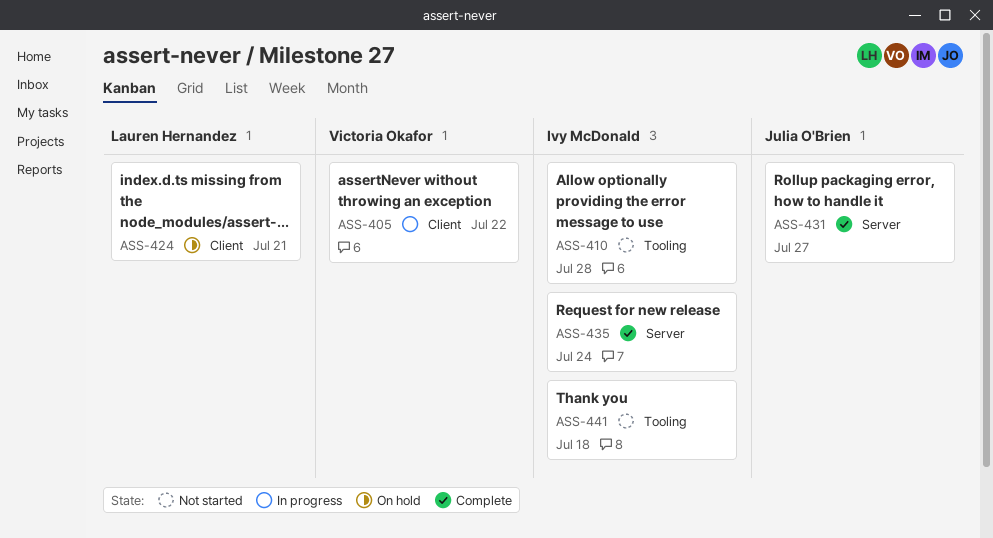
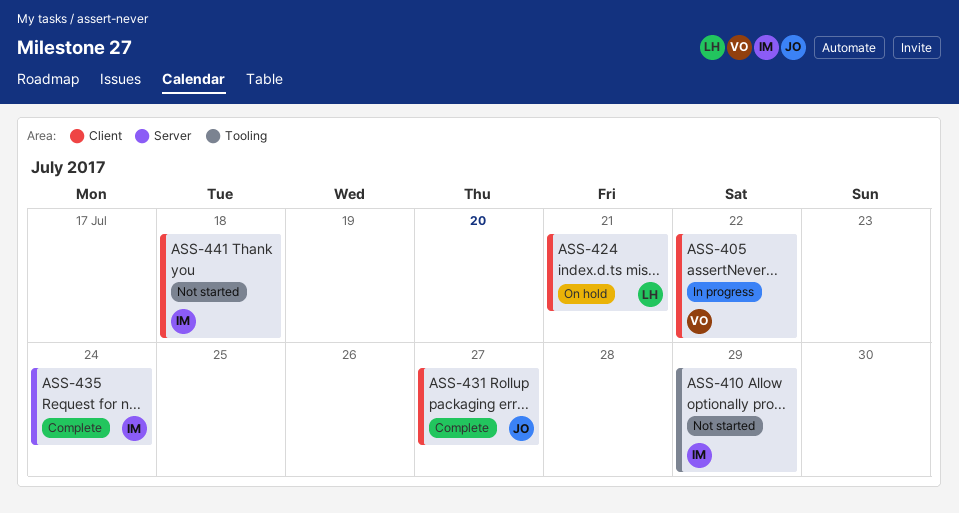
ASS-410, due: Jul 28 -> Jul 29
ASS-431, label: Server -> Client
ASS-441, label: Tooling -> Client

